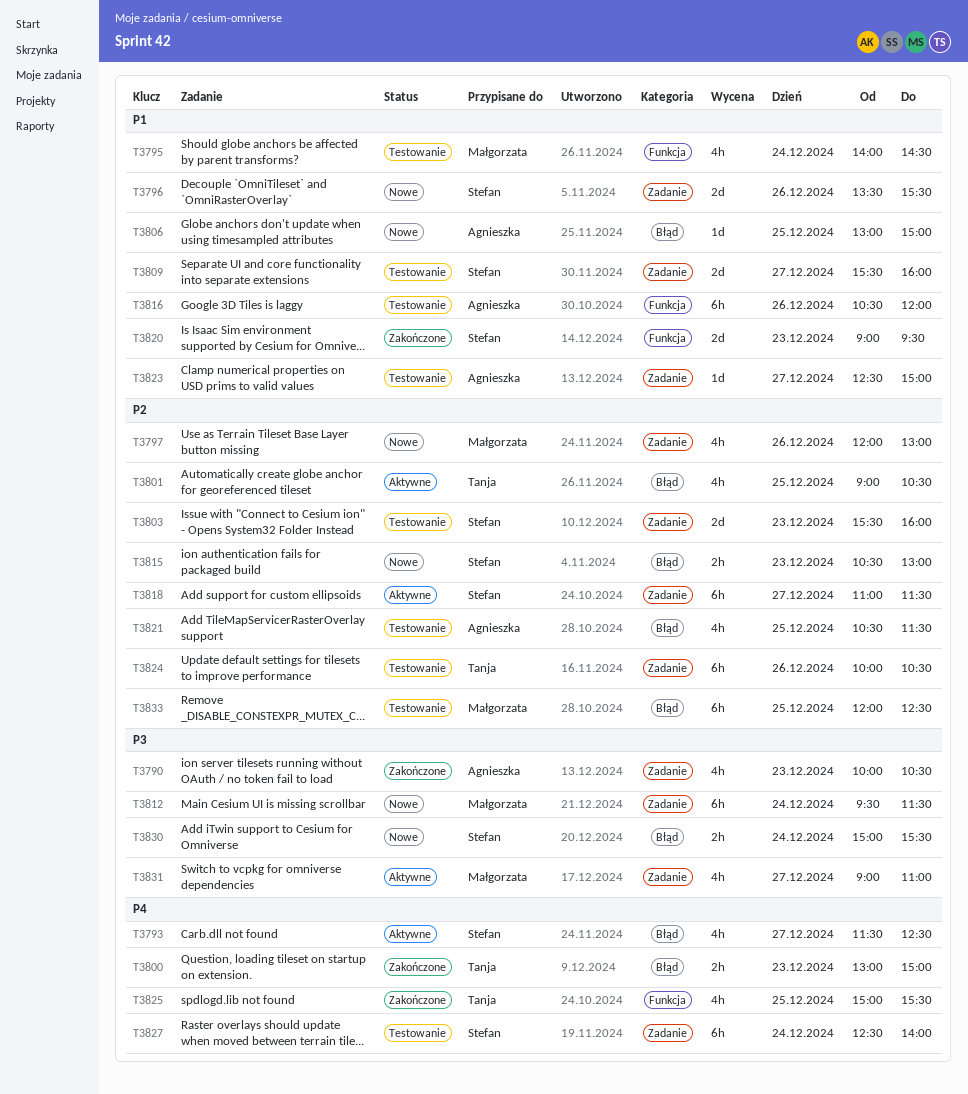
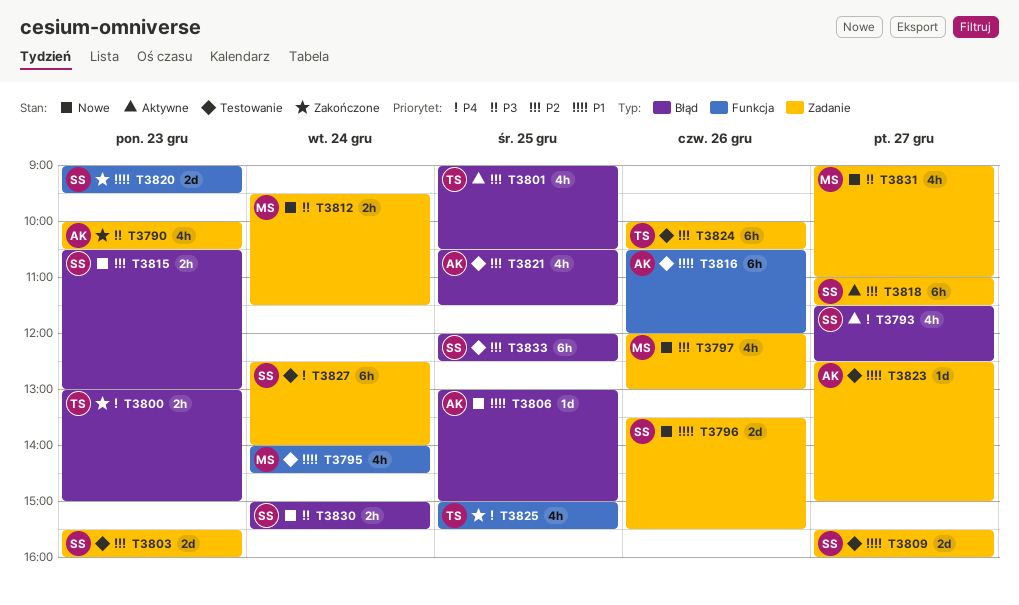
T3812, estimate: 6h -> 2h
T3831, status: Aktywne -> Nowe
T3833, owner: Małgorzata -> Stefan

